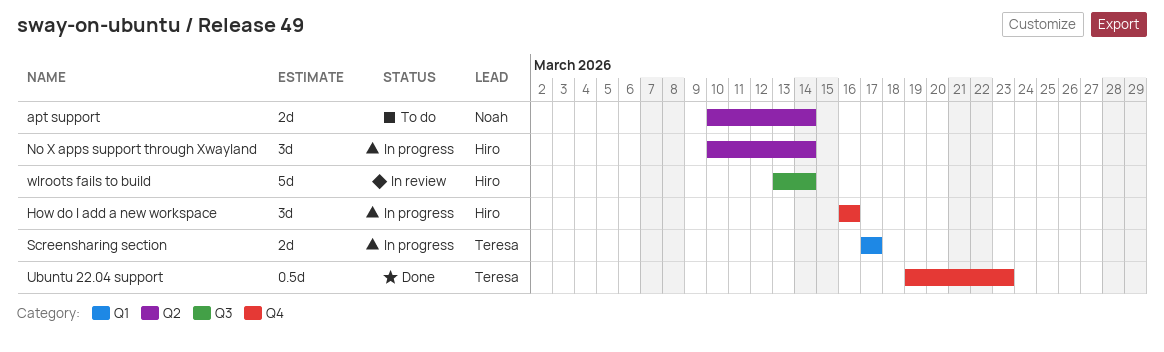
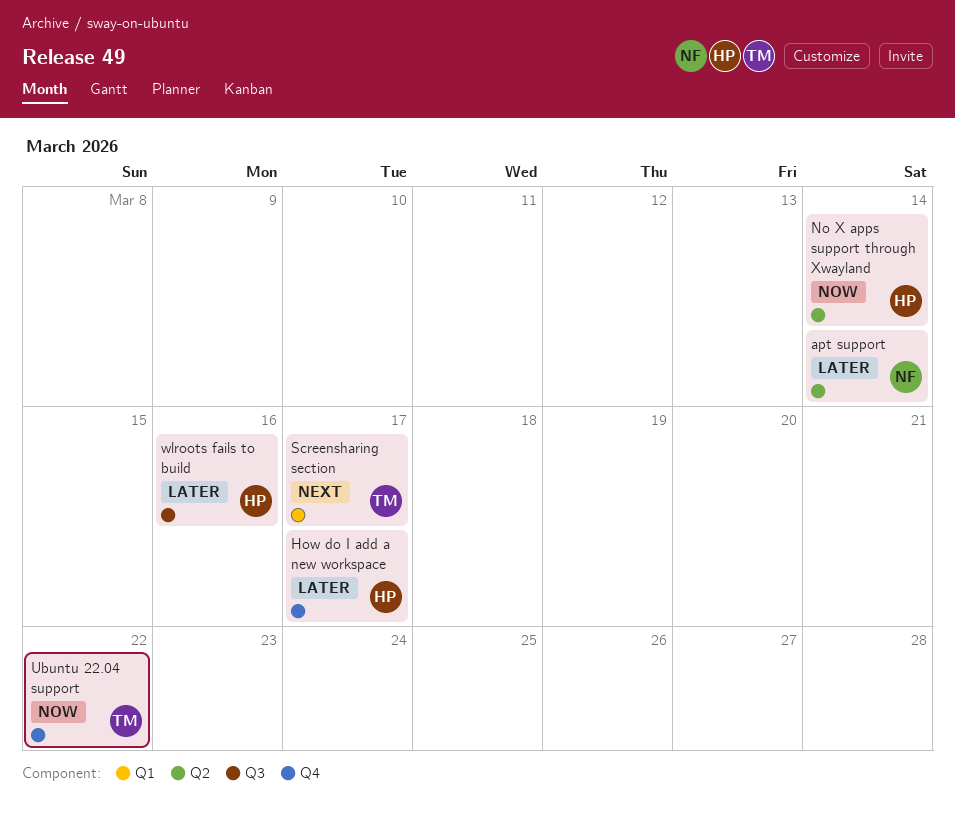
How do I add a new workspace, due: Mar 16 -> Mar 17
Ubuntu 22.04 support, due: Mar 23 -> Mar 22
wlroots fails to build, due: Mar 14 -> Mar 16

